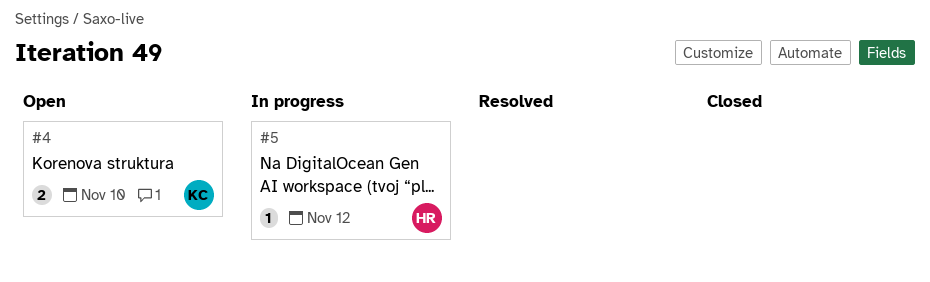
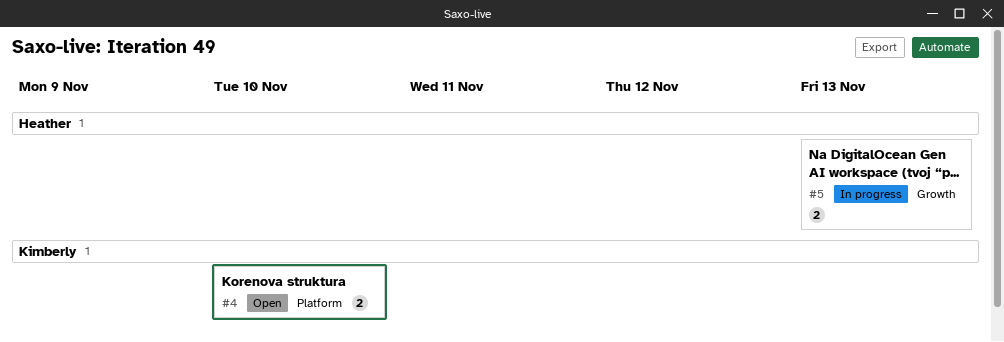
#5, estimate: 1 -> 2
#5, due: Nov 12 -> Nov 13

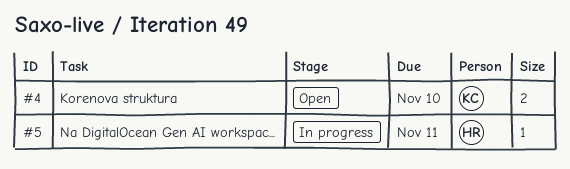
#5, estimate: 2 -> 1
#5, due: Nov 13 -> Nov 11

